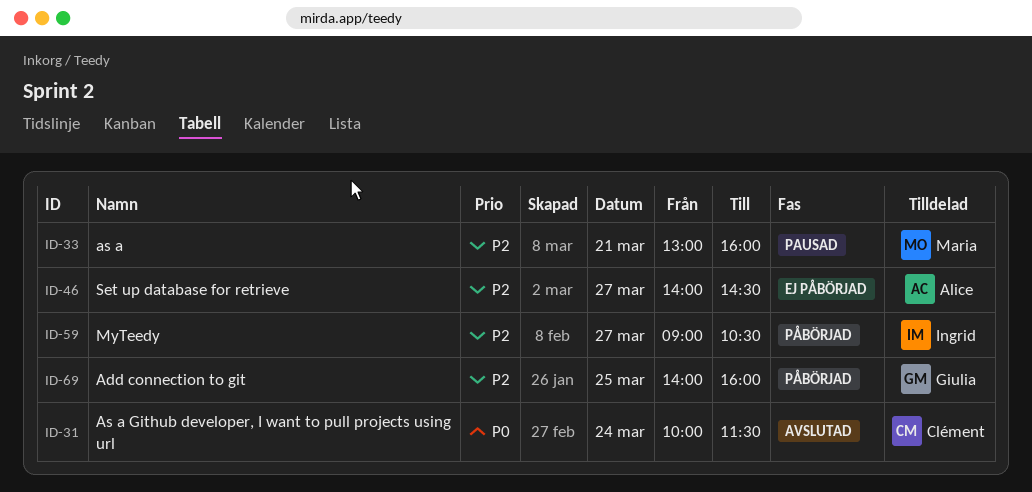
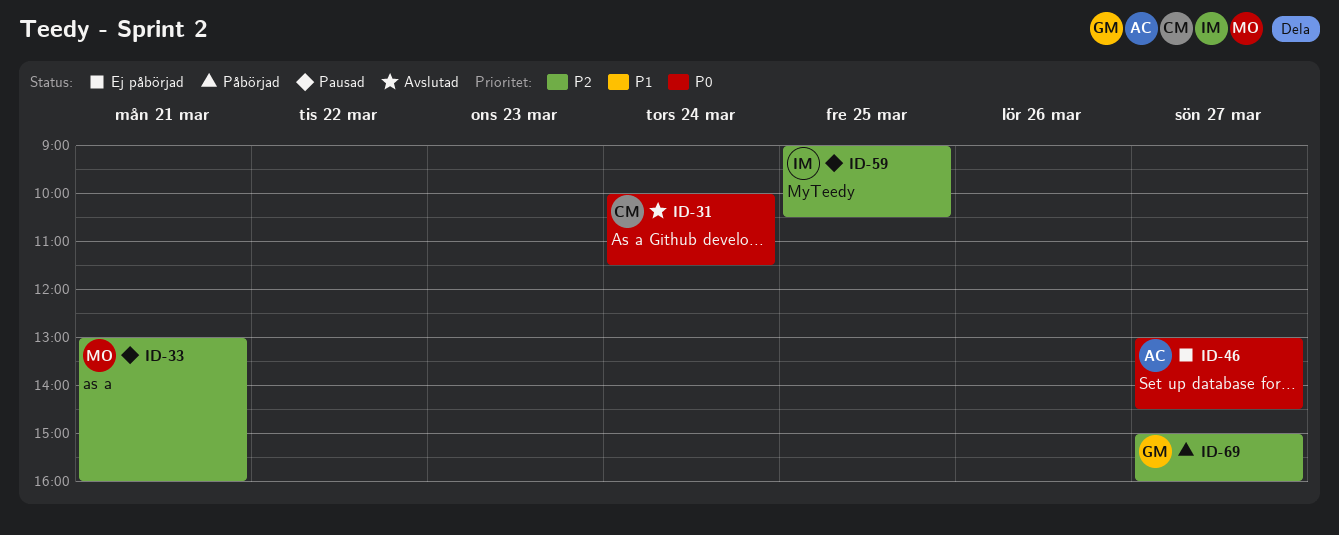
ID-46, priority: P2 -> P0
ID-46, begins: 14:00 -> 13:00
ID-59, status: Påbörjad -> Pausad
ID-59, day: Mar 27 -> Mar 25
ID-69, day: Mar 25 -> Mar 27
ID-69, begins: 14:00 -> 15:00

